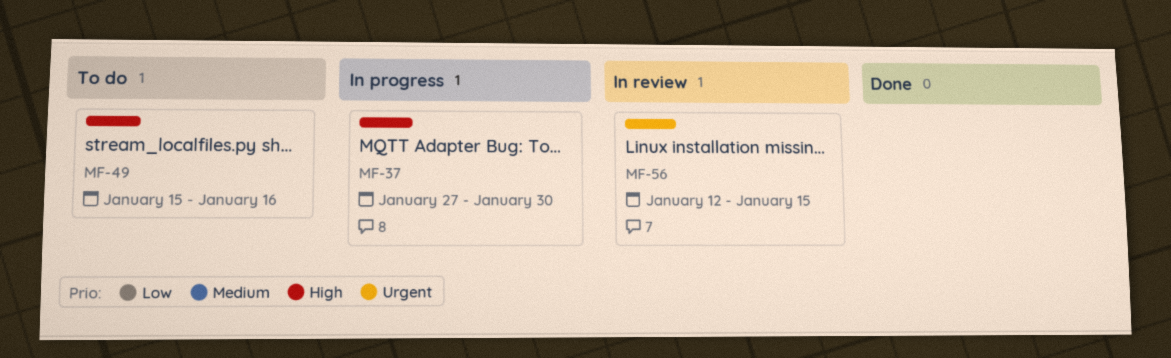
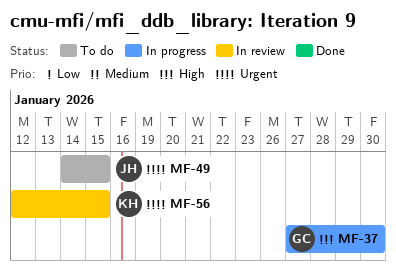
MF-49, priority: High -> Urgent
MF-49, start: Jan 15 -> Jan 14
MF-49, due: Jan 16 -> Jan 15

